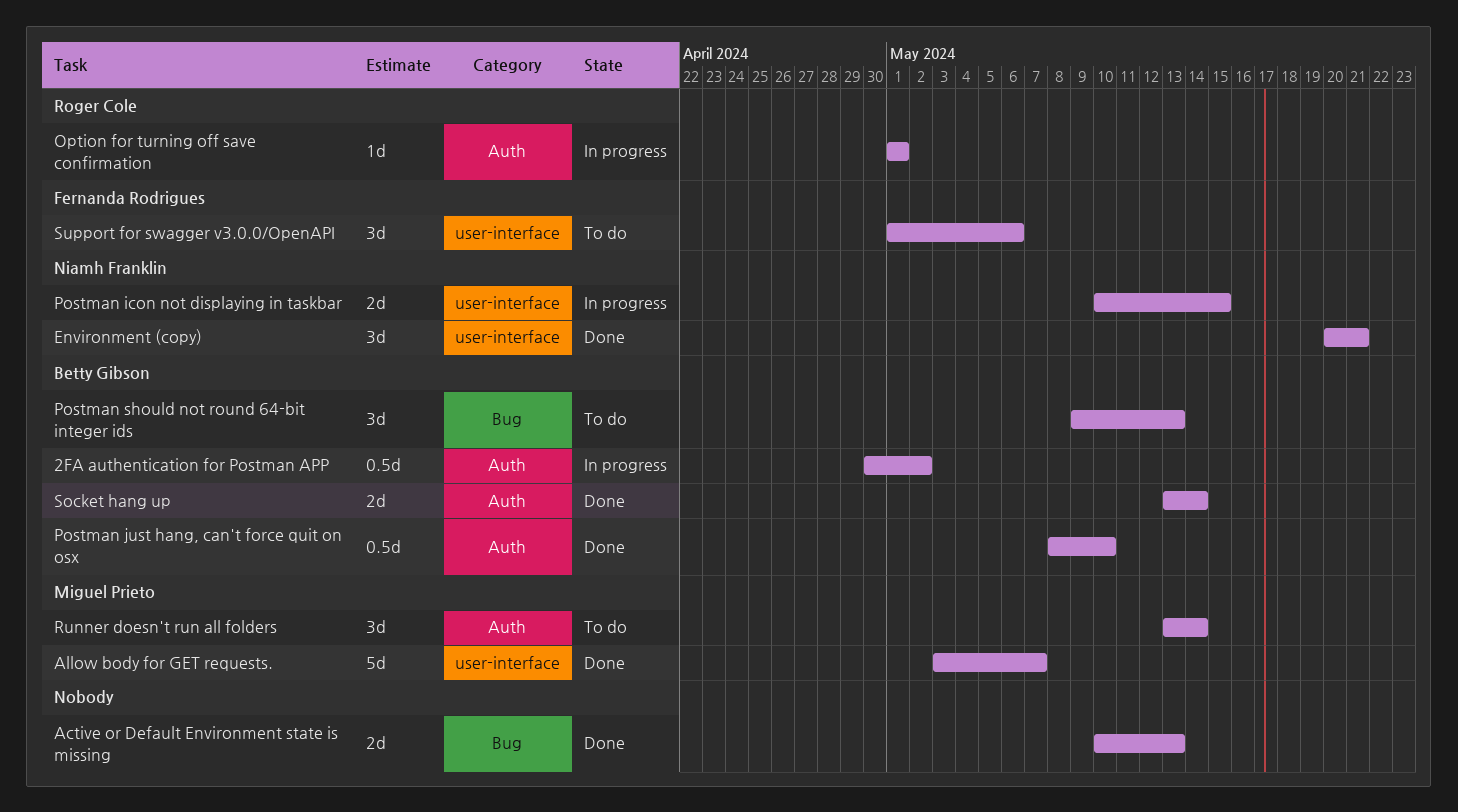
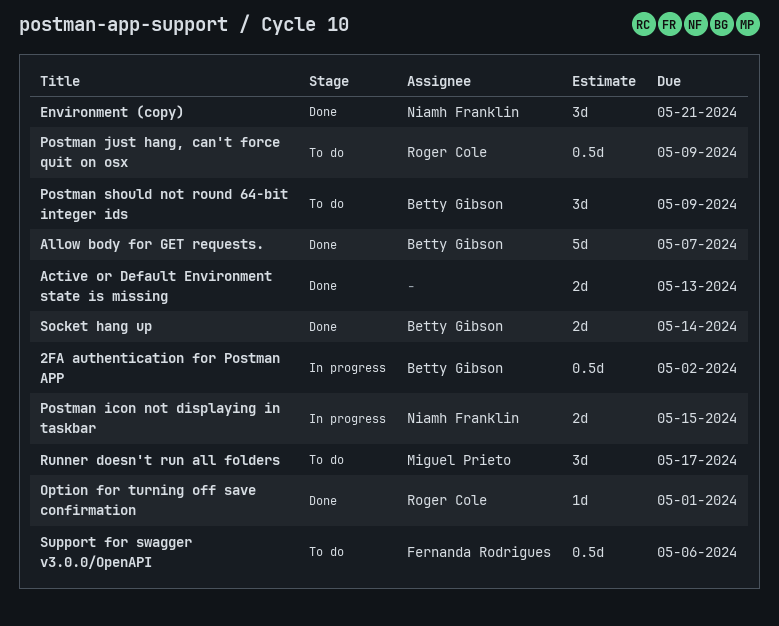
Allow body for GET requests., owner: Miguel Prieto -> Betty Gibson
Option for turning off save confirmation, status: In progress -> Done
Postman just hang, can't force quit on osx, status: Done -> To do
Postman just hang, can't force quit on osx, owner: Betty Gibson -> Roger Cole
Postman just hang, can't force quit on osx, due: May 10 -> May 9
Postman should not round 64-bit integer ids, due: May 13 -> May 9
Runner doesn't run all folders, due: May 14 -> May 17
Support for swagger v3.0.0/OpenAPI, estimate: 3d -> 0.5d

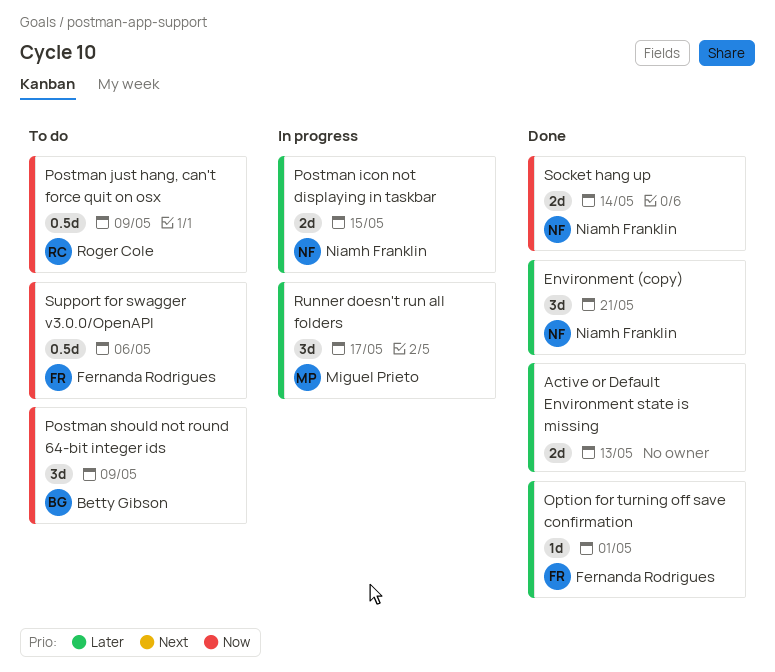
2FA authentication for Postman APP: present -> none
Allow body for GET requests.: present -> none
Option for turning off save confirmation, owner: Roger Cole -> Fernanda Rodrigues
Runner doesn't run all folders, status: To do -> In progress
Socket hang up, owner: Betty Gibson -> Niamh Franklin

